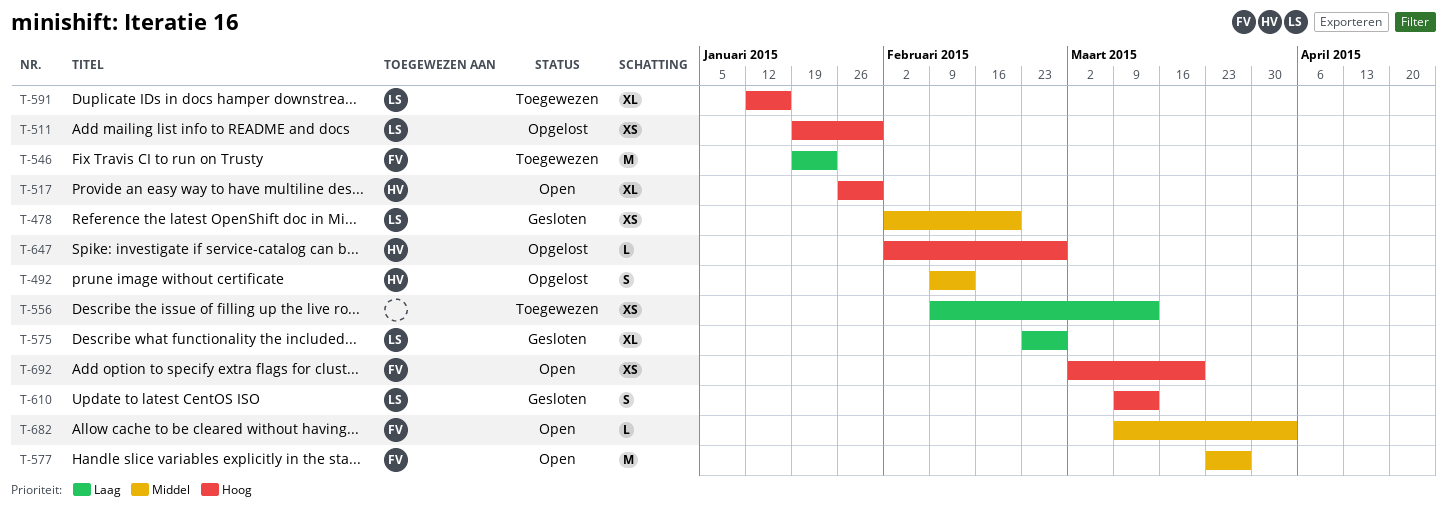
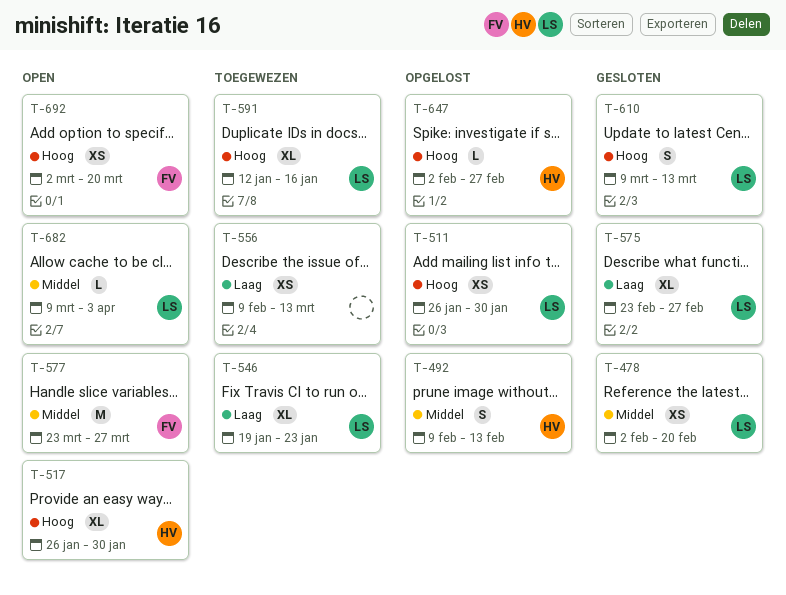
T-511, start: Jan 19 -> Jan 26
T-546, owner: FV -> LS
T-546, estimate: M -> XL
T-682, owner: FV -> LS

